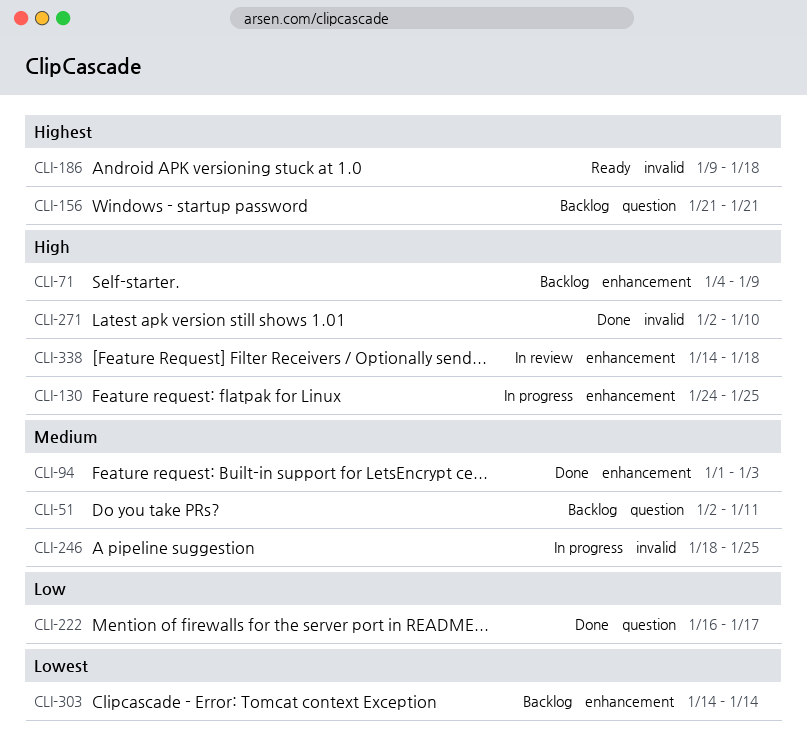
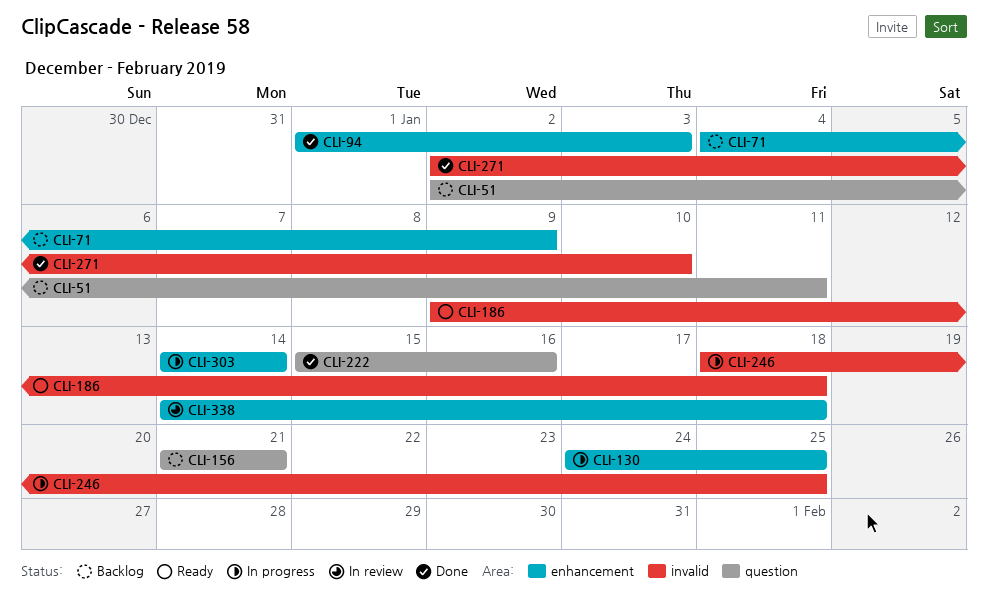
CLI-222, start: Jan 16 -> Jan 15
CLI-222, due: Jan 17 -> Jan 16
CLI-303, status: Backlog -> In progress

